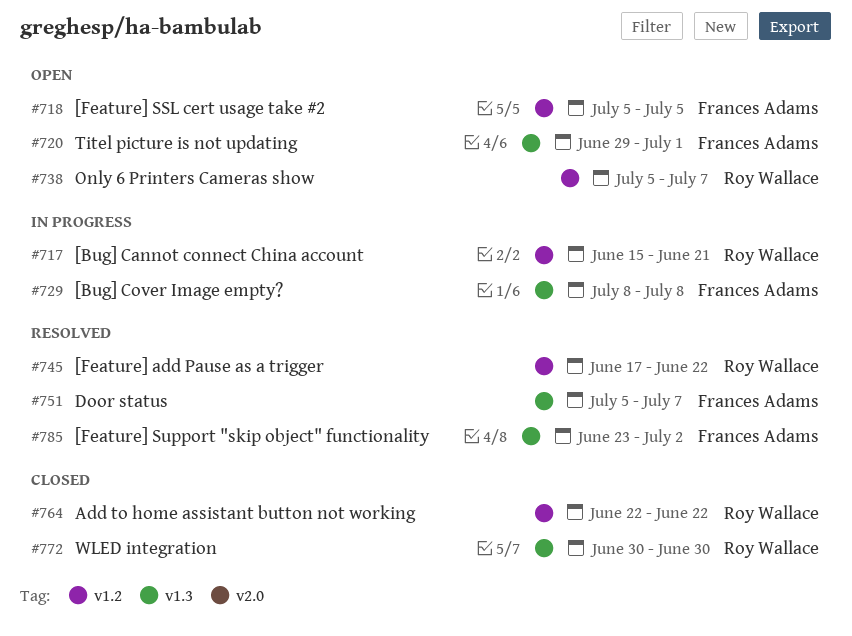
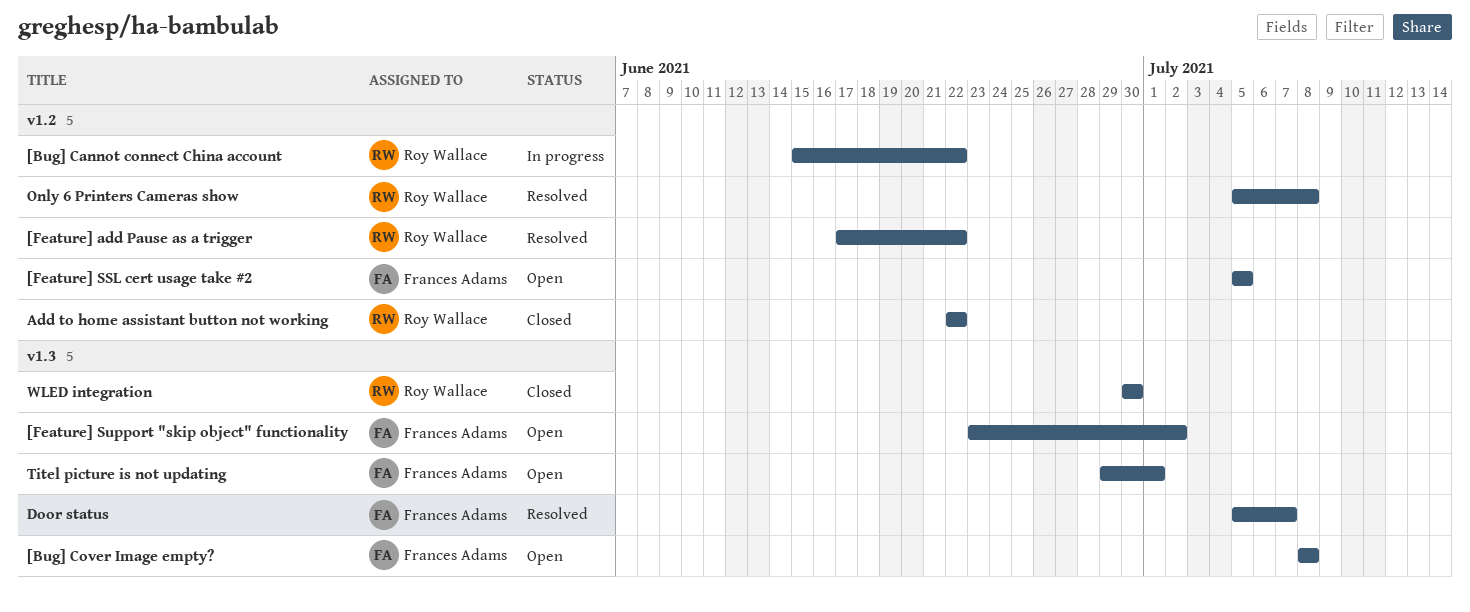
[Bug] Cannot connect China account, due: Jun 21 -> Jun 22
[Bug] Cover Image empty?, status: In progress -> Open
[Feature] Support "skip object" functionality, status: Resolved -> Open
Only 6 Printers Cameras show, status: Open -> Resolved
Only 6 Printers Cameras show, due: Jul 7 -> Jul 8

